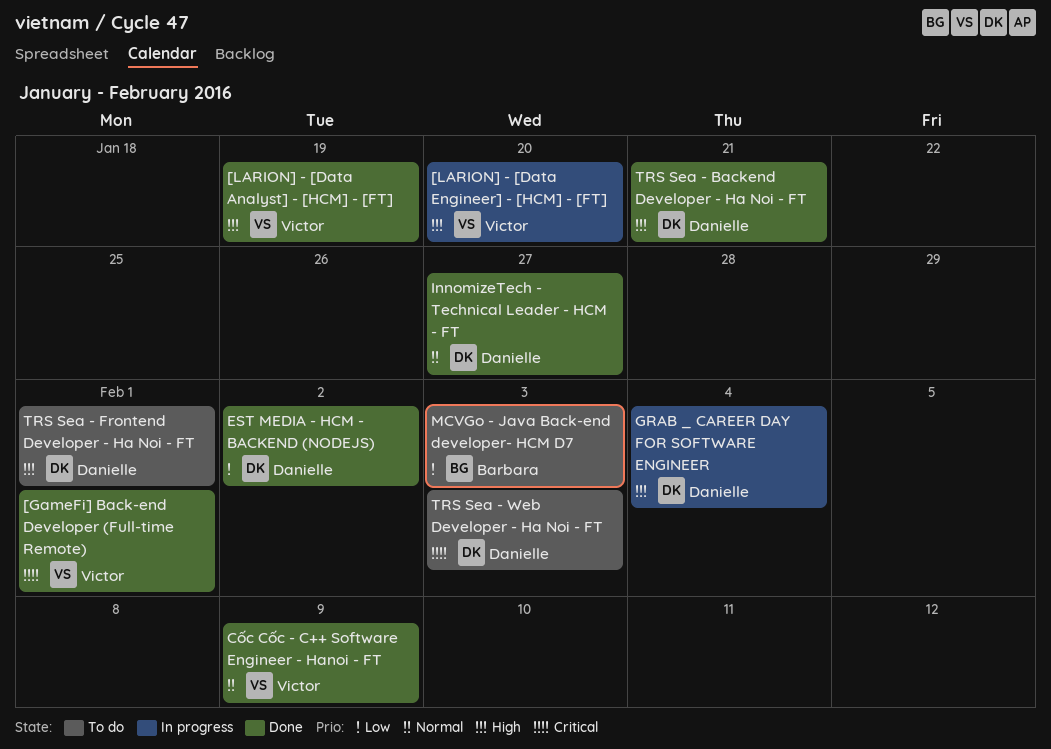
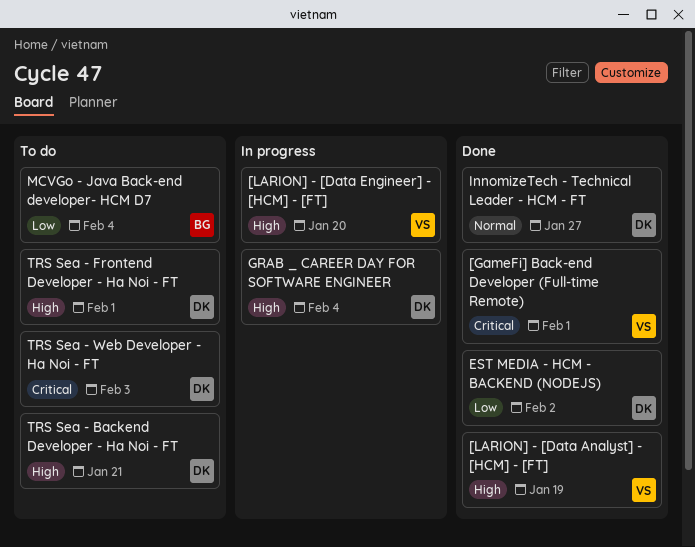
Cốc Cốc - C++ Software Engineer - Hanoi - FT: present -> none
MCVGo - Java Back-end developer- HCM D7, due: Feb 3 -> Feb 4
TRS Sea - Backend Developer - Ha Noi - FT, status: Done -> To do

